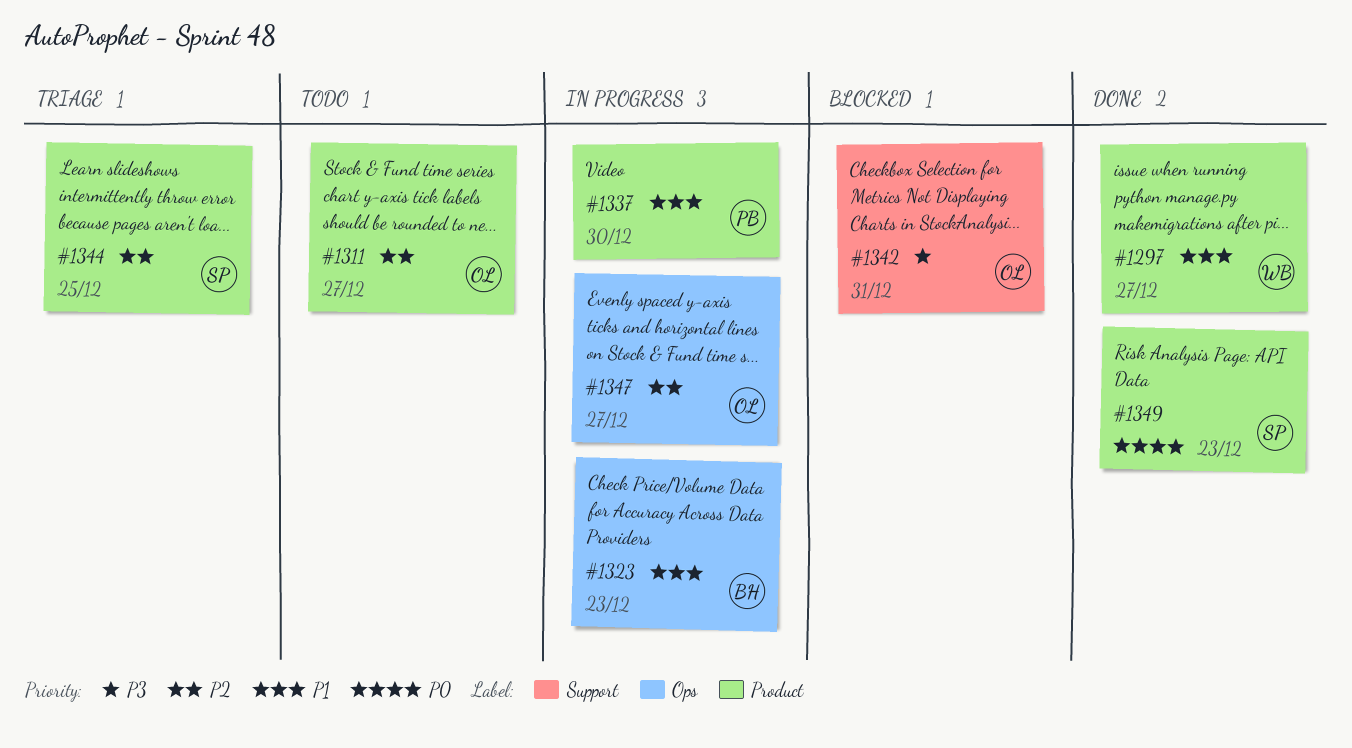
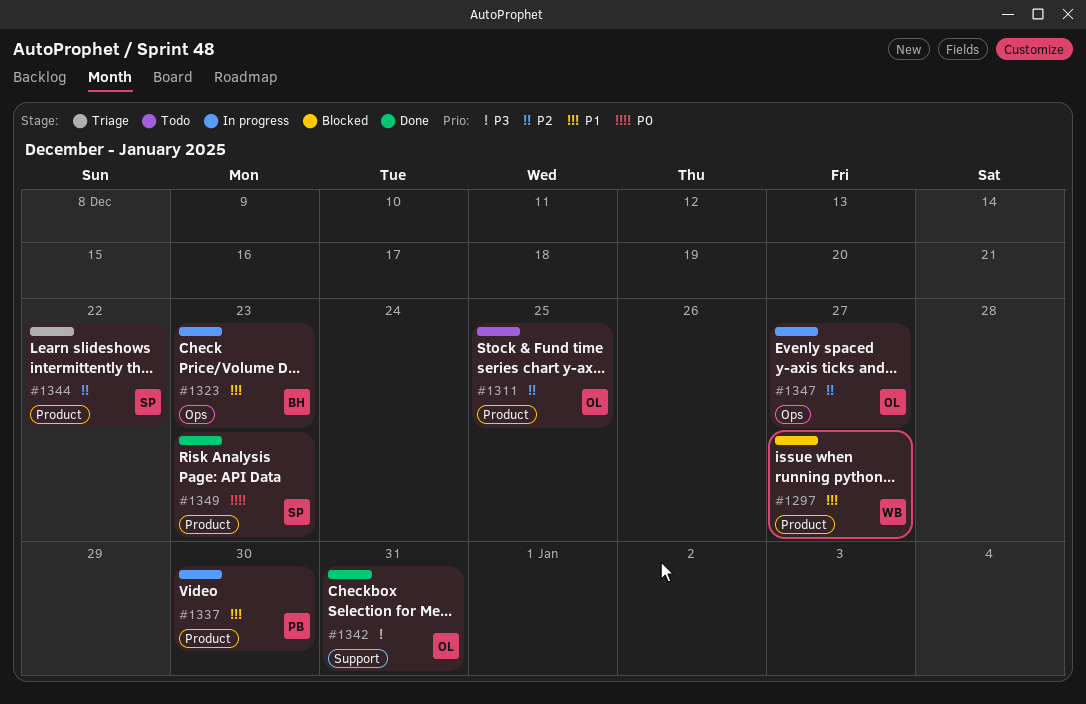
#1297, status: Done -> Blocked
#1311, due: Dec 27 -> Dec 25
#1342, status: Blocked -> Done
#1344, due: Dec 25 -> Dec 22

